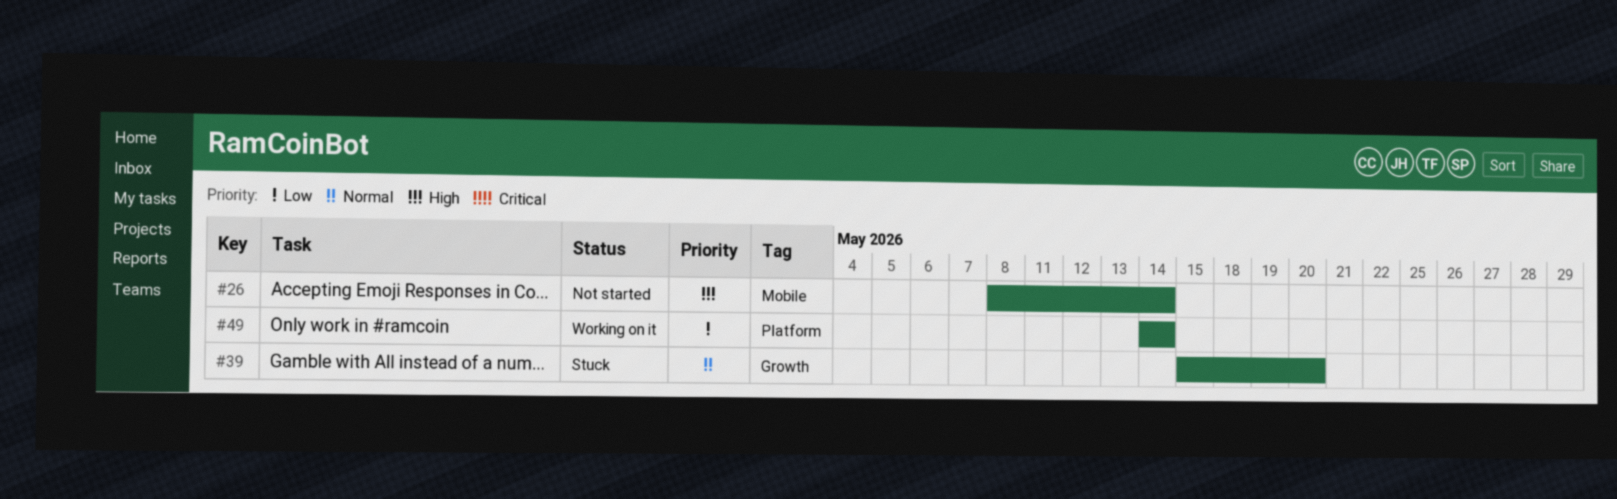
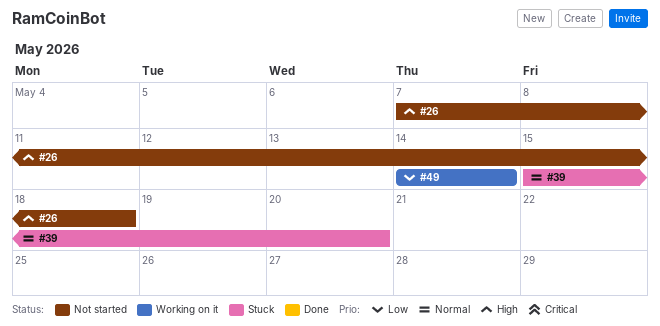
#26, start: May 8 -> May 7
#26, due: May 14 -> May 18

